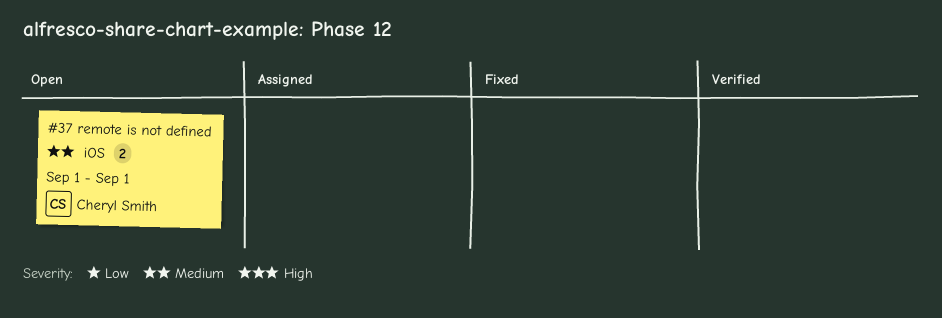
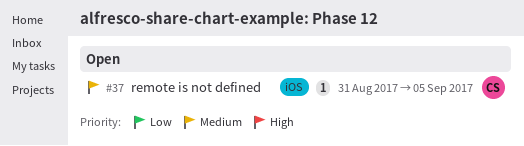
#37, estimate: 2 -> 1
#37, start: Sep 1 -> Aug 31
#37, due: Sep 1 -> Sep 5

